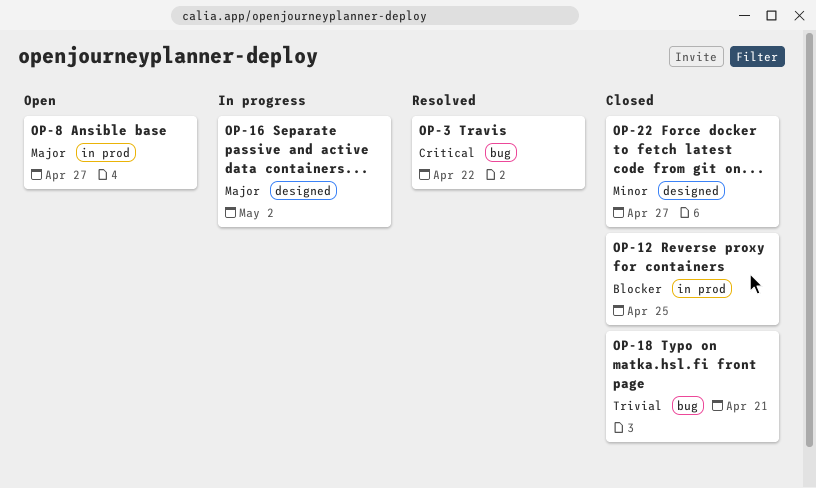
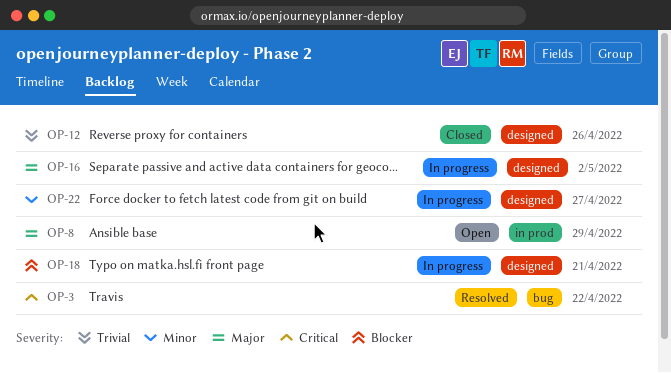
OP-8, due: Apr 27 -> Apr 29
OP-12, priority: Blocker -> Trivial
OP-12, label: in prod -> designed
OP-12, due: Apr 25 -> Apr 26
OP-18, status: Closed -> In progress
OP-18, priority: Trivial -> Blocker
OP-18, label: bug -> designed
OP-22, status: Closed -> In progress

